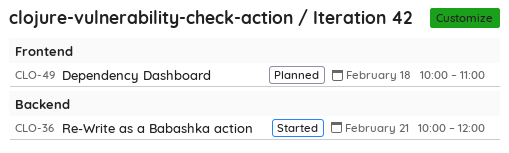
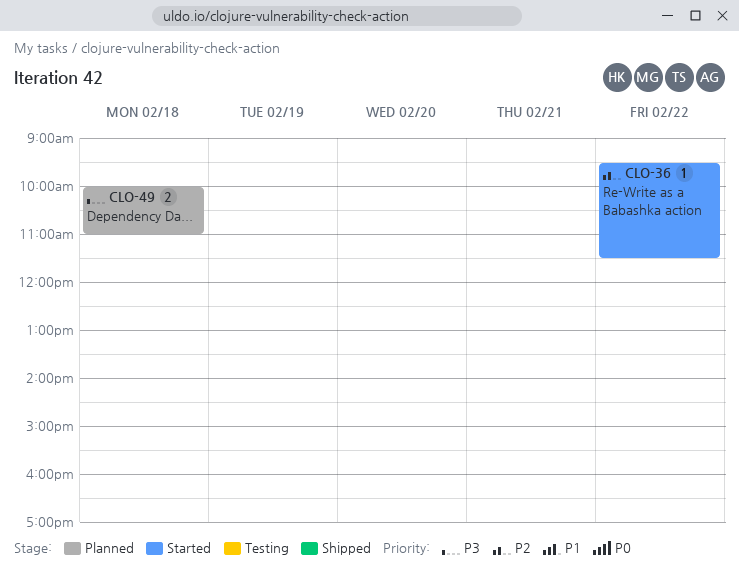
CLO-36, day: Feb 21 -> Feb 22
CLO-36, begins: 10:00 -> 09:30
CLO-36, ends: 12:00 -> 11:30

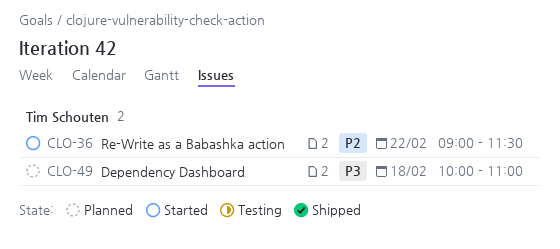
CLO-36, begins: 09:30 -> 09:00

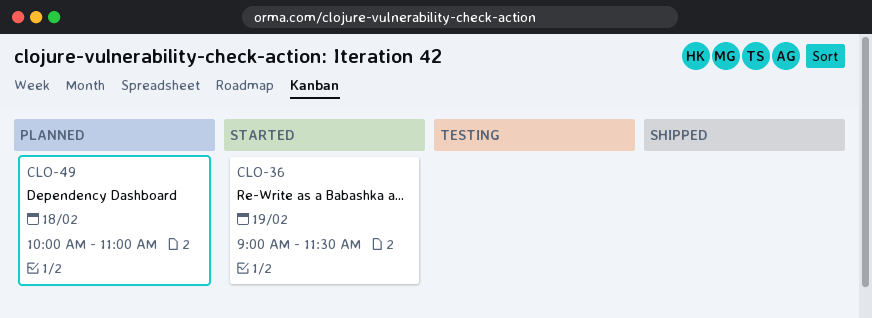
CLO-36, day: Feb 22 -> Feb 19

